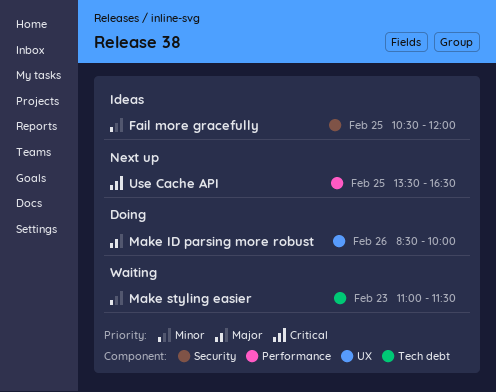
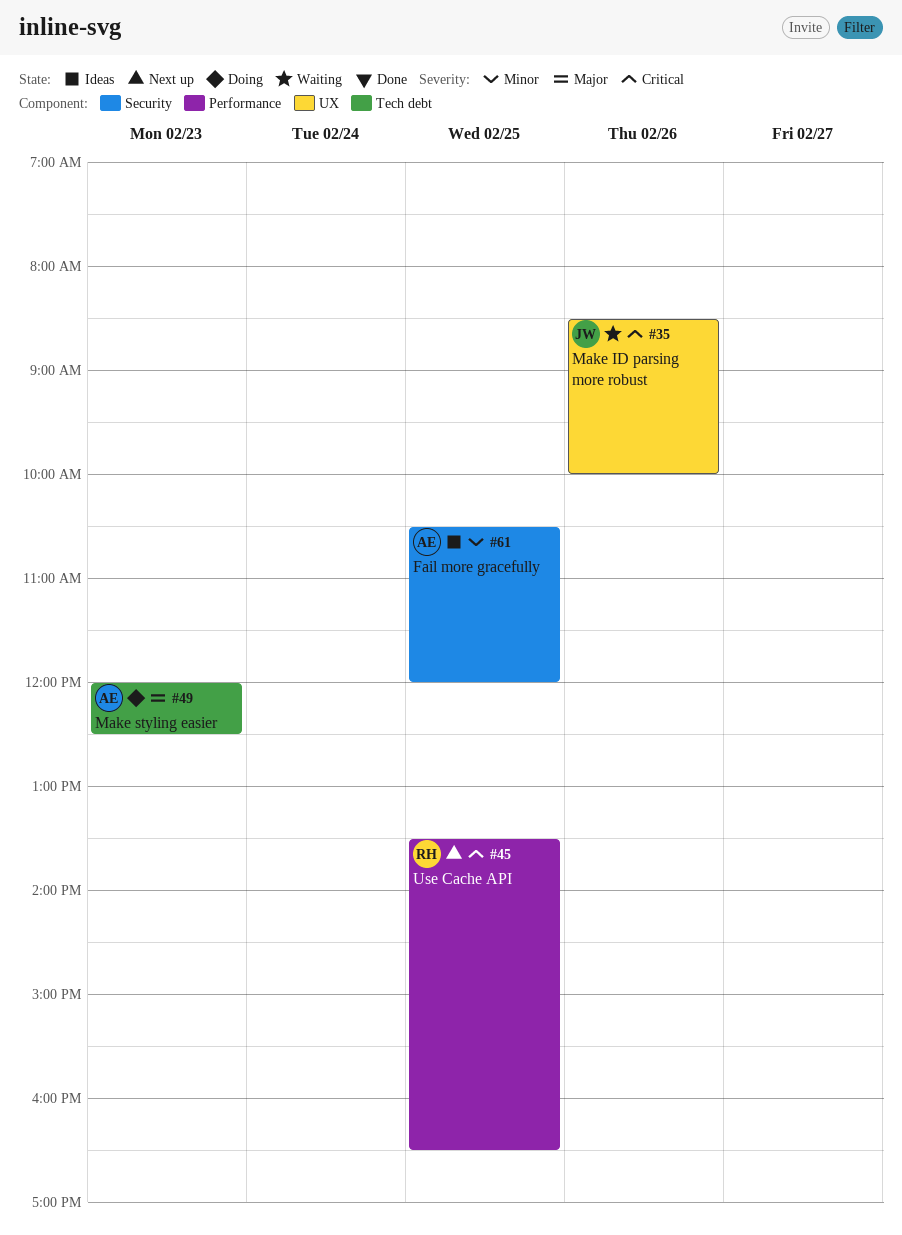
Make ID parsing more robust, status: Doing -> Waiting
Make ID parsing more robust, priority: Major -> Critical
Make styling easier, status: Waiting -> Doing
Make styling easier, priority: Minor -> Major
Make styling easier, begins: 11:00 -> 12:00
Make styling easier, ends: 11:30 -> 12:30

